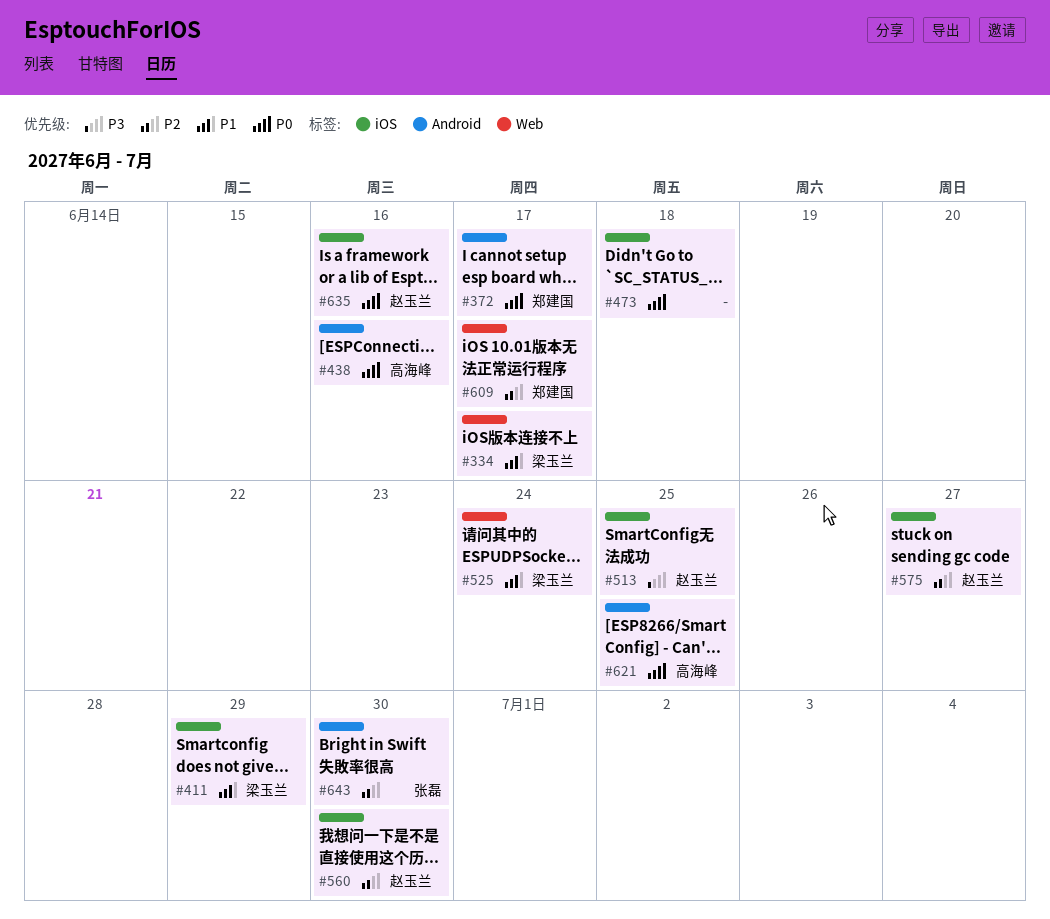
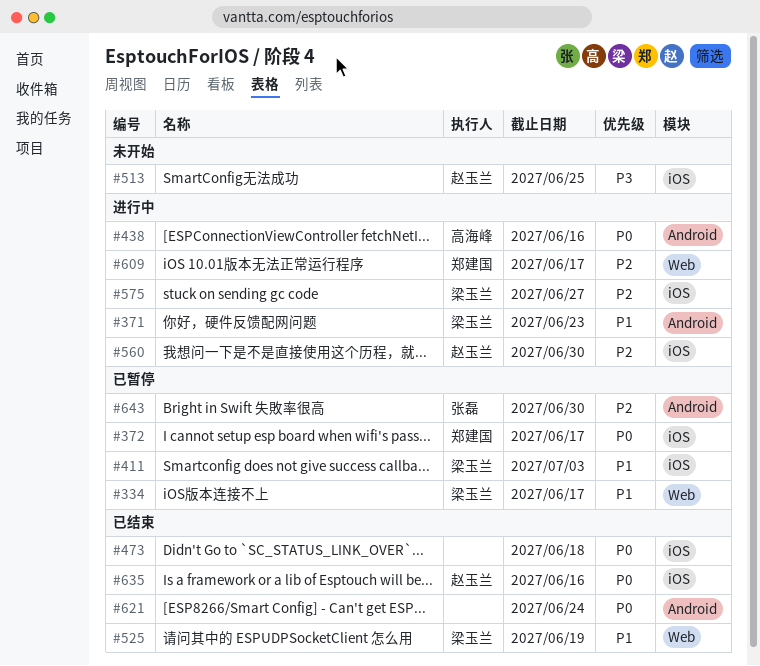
#371: none -> present
#372, label: Android -> iOS
#411, due: Jun 29 -> Jul 3
#525, due: Jun 24 -> Jun 19
#575, owner: 赵玉兰 -> 梁玉兰
#621, owner: 高海峰 -> none
#621, due: Jun 25 -> Jun 24

